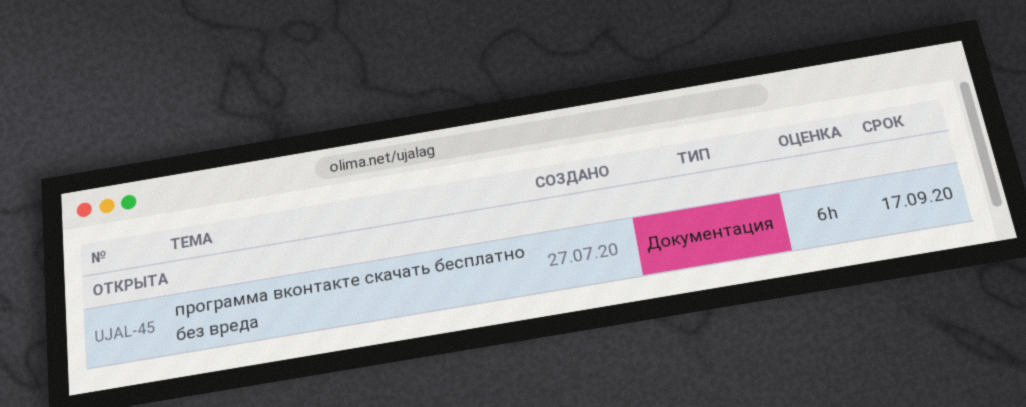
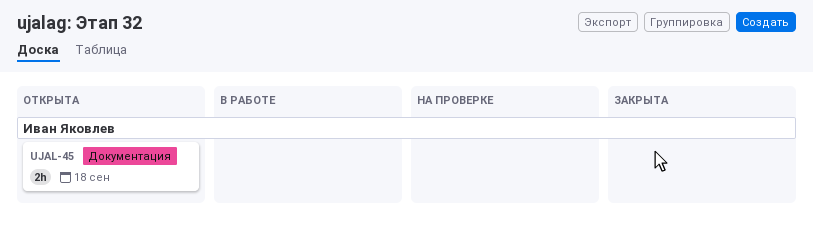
UJAL-45, estimate: 6h -> 2h
UJAL-45, due: Sep 17 -> Sep 18

